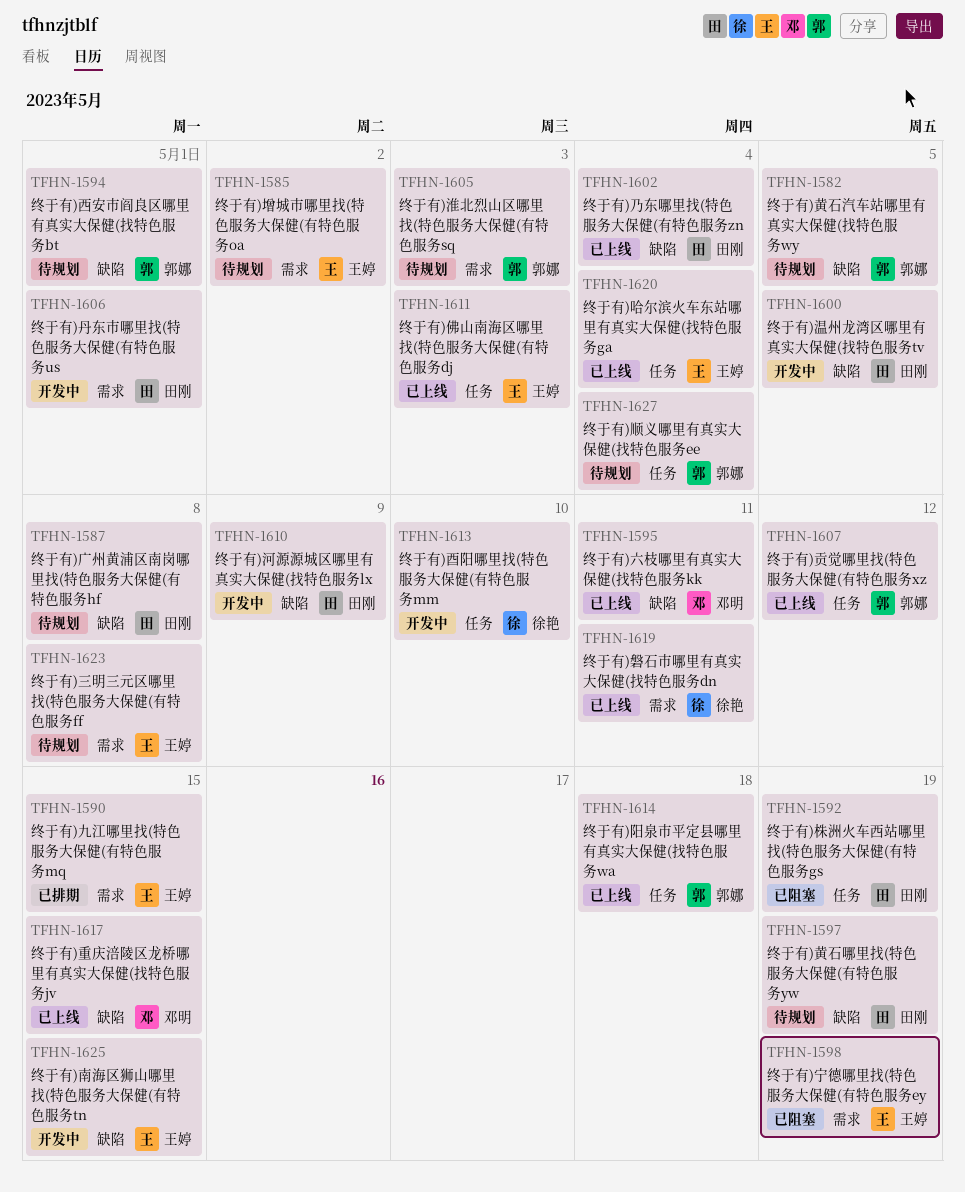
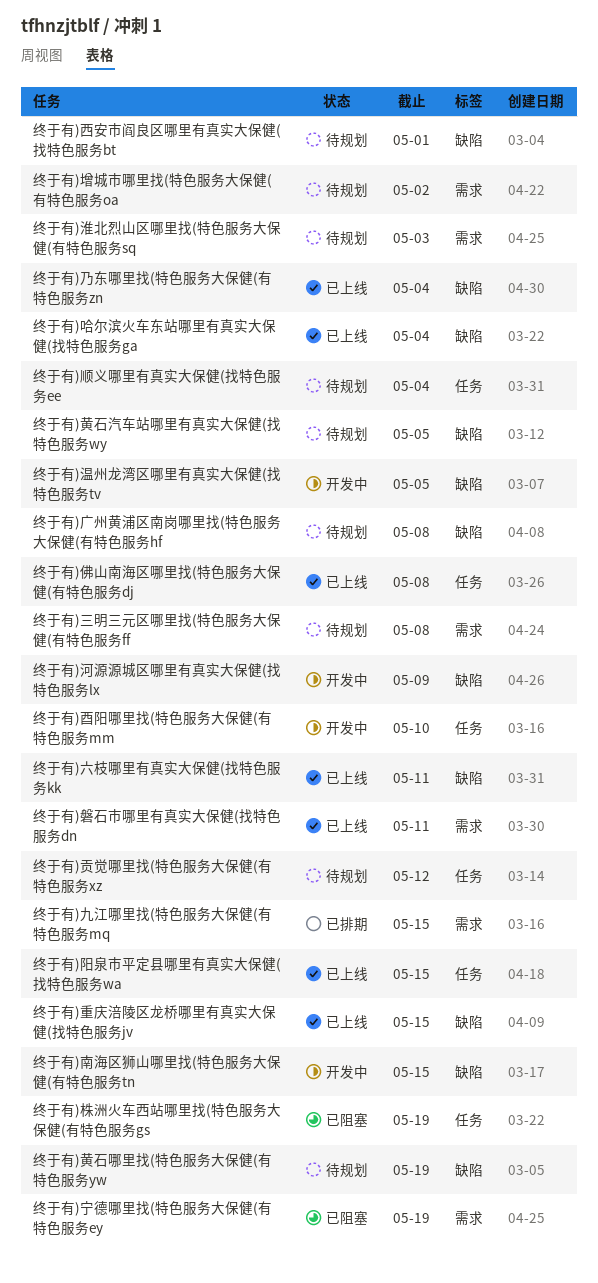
终于有)丹东市哪里找(特色服务大保健(有特色服务us: present -> none
终于有)佛山南海区哪里找(特色服务大保健(有特色服务dj, due: May 3 -> May 8
终于有)哈尔滨火车东站哪里有真实大保健(找特色服务ga, label: 任务 -> 缺陷
终于有)贡觉哪里找(特色服务大保健(有特色服务xz, status: 已上线 -> 待规划
终于有)阳泉市平定县哪里有真实大保健(找特色服务wa, due: May 18 -> May 15

